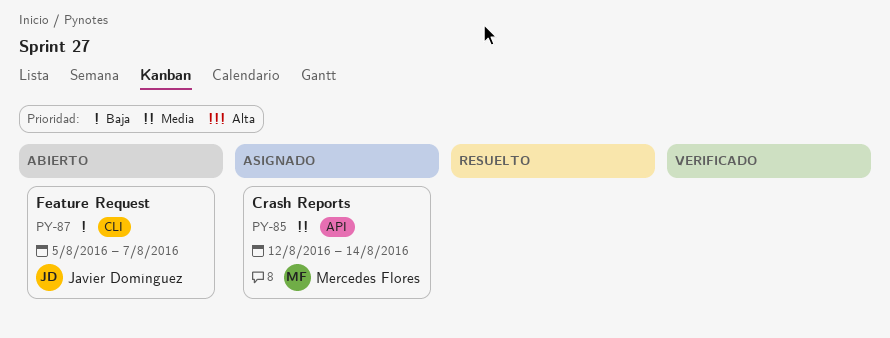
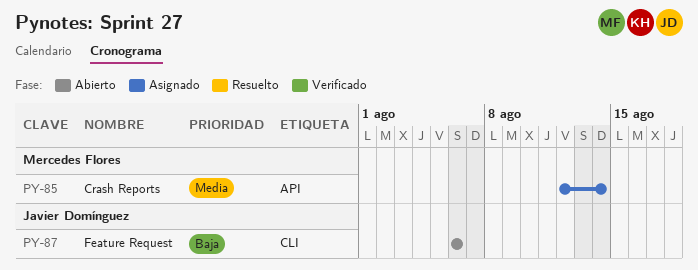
PY-87, start: Aug 5 -> Aug 6
PY-87, due: Aug 7 -> Aug 6

